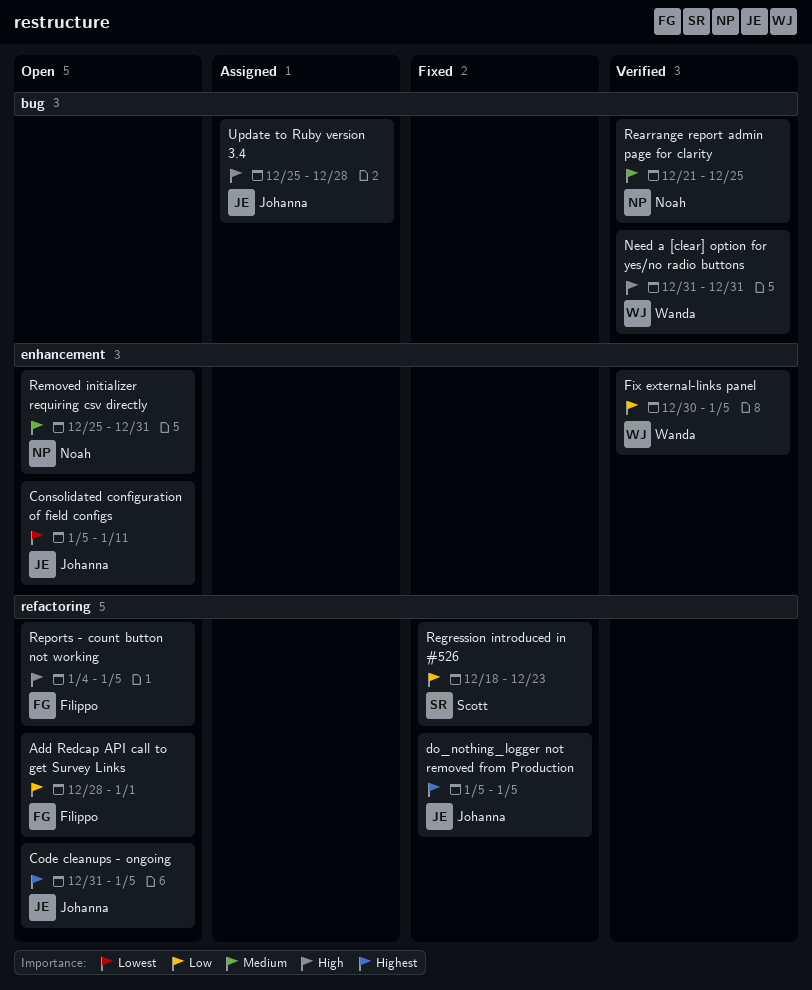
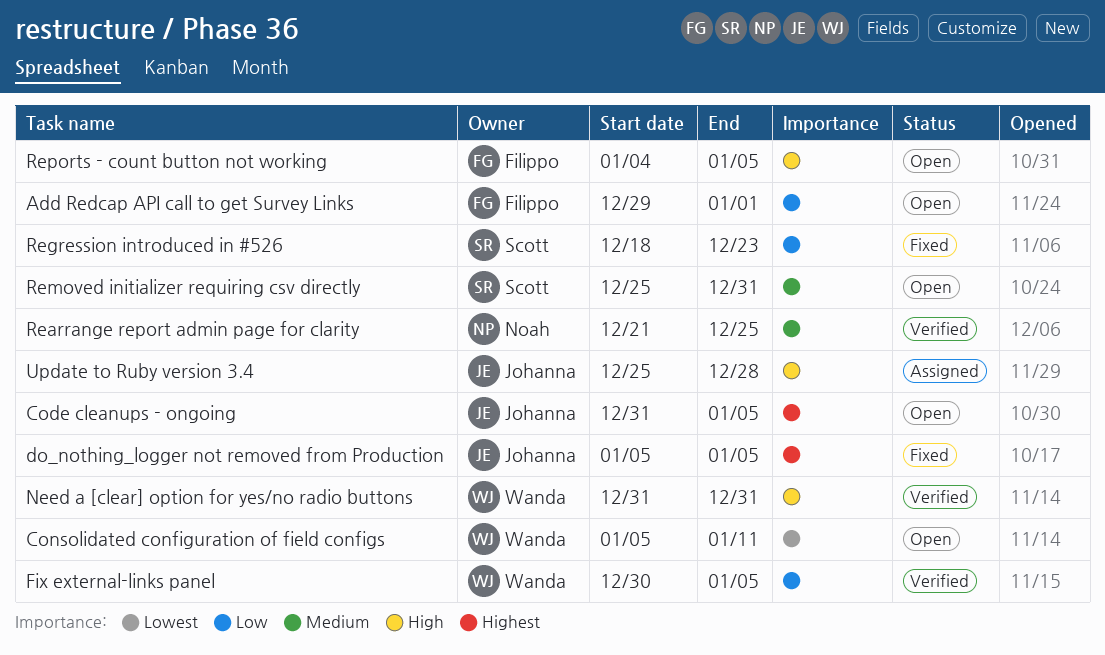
Add Redcap API call to get Survey Links, start: Dec 28 -> Dec 29
Consolidated configuration of field configs, owner: Johanna -> Wanda
Removed initializer requiring csv directly, owner: Noah -> Scott

